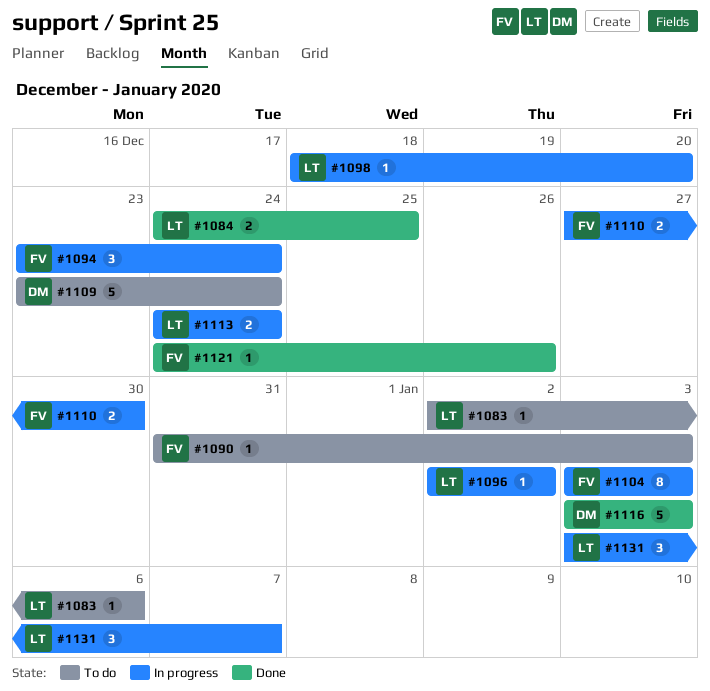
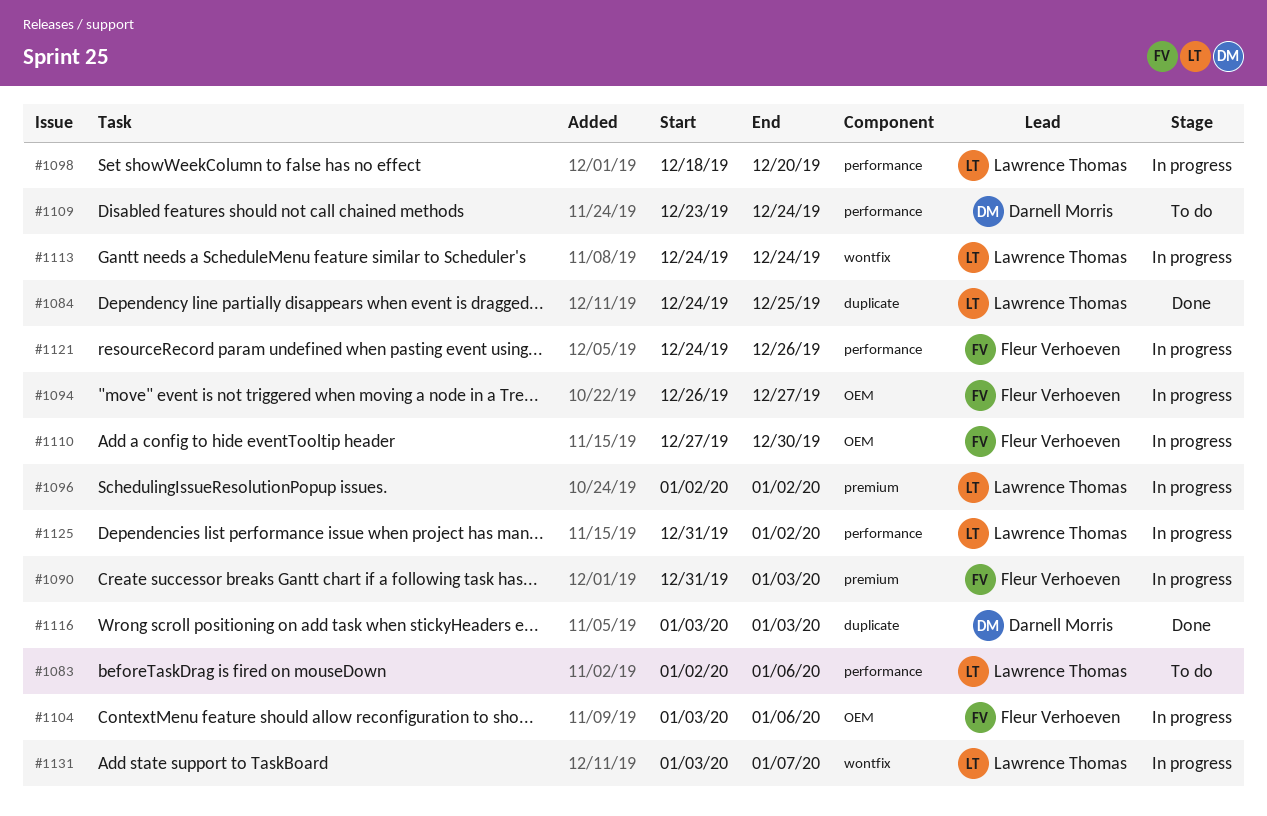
#1090, status: To do -> In progress
#1094, start: Dec 23 -> Dec 26
#1094, due: Dec 24 -> Dec 27
#1104, due: Jan 3 -> Jan 6
#1121, status: Done -> In progress
#1125: none -> present

